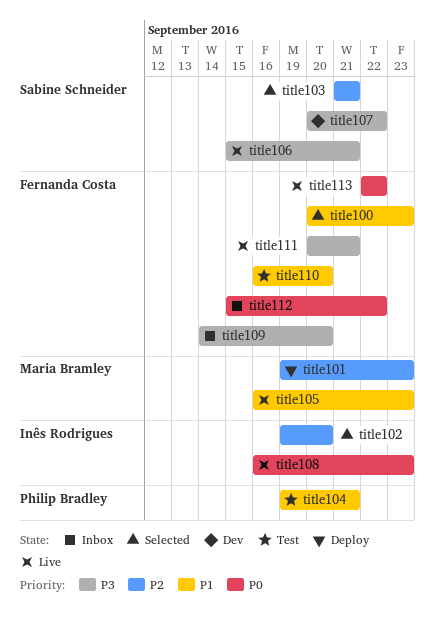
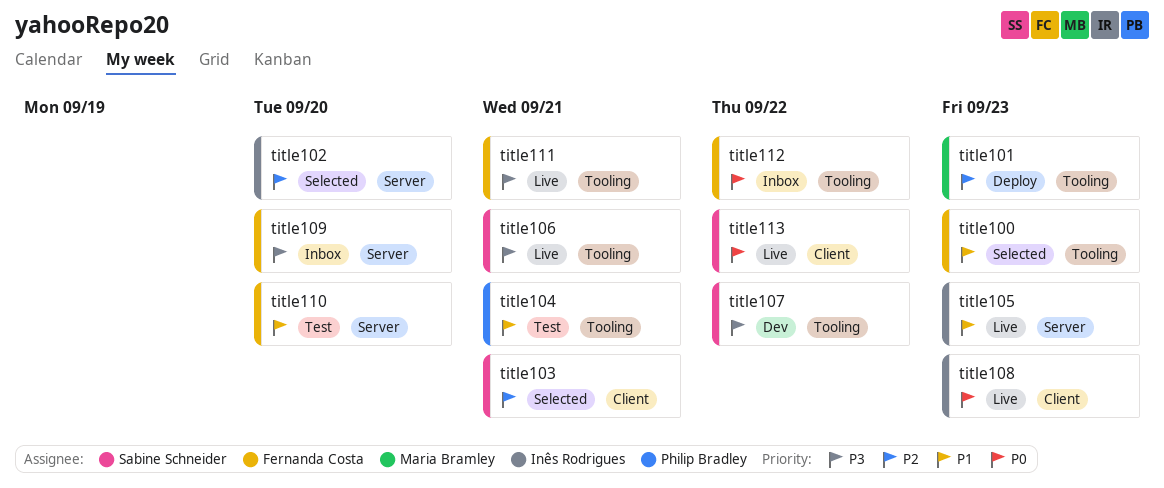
title105, owner: Maria Bramley -> Inês Rodrigues
title113, owner: Fernanda Costa -> Sabine Schneider

